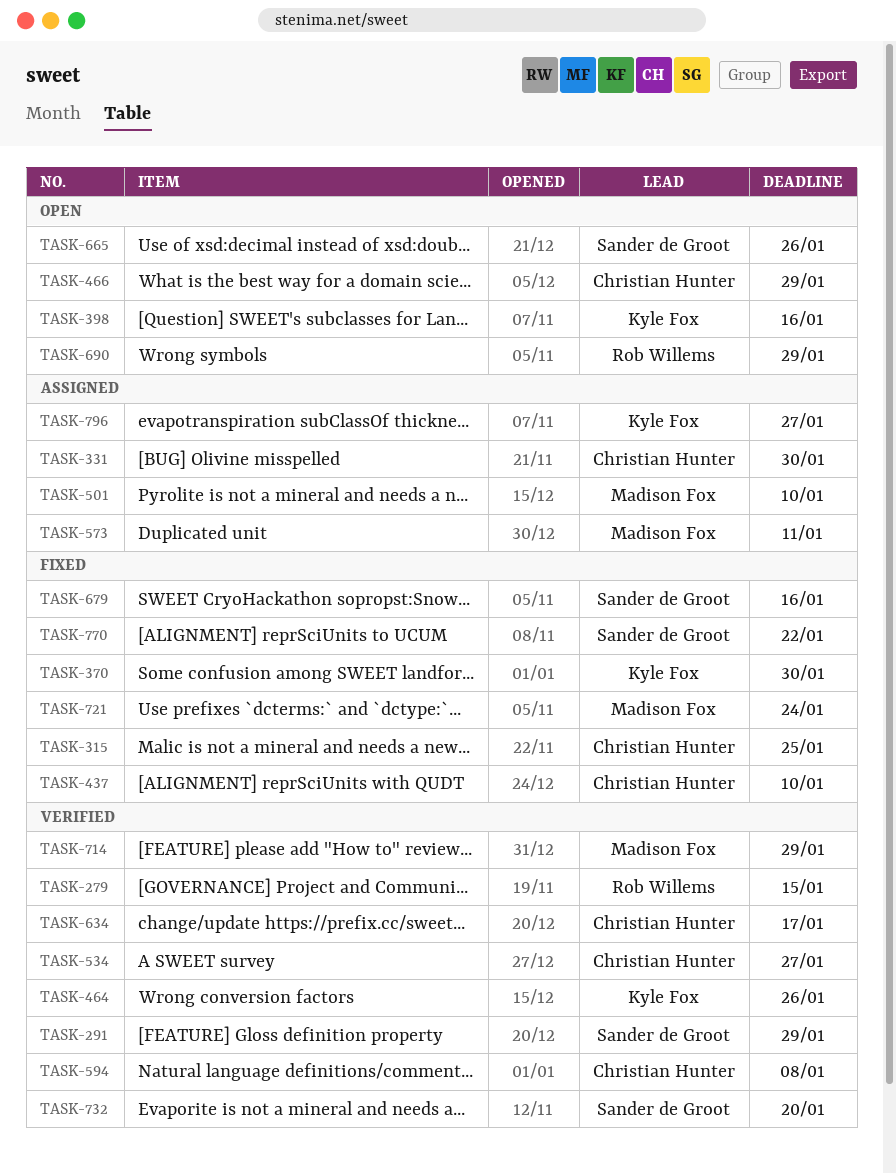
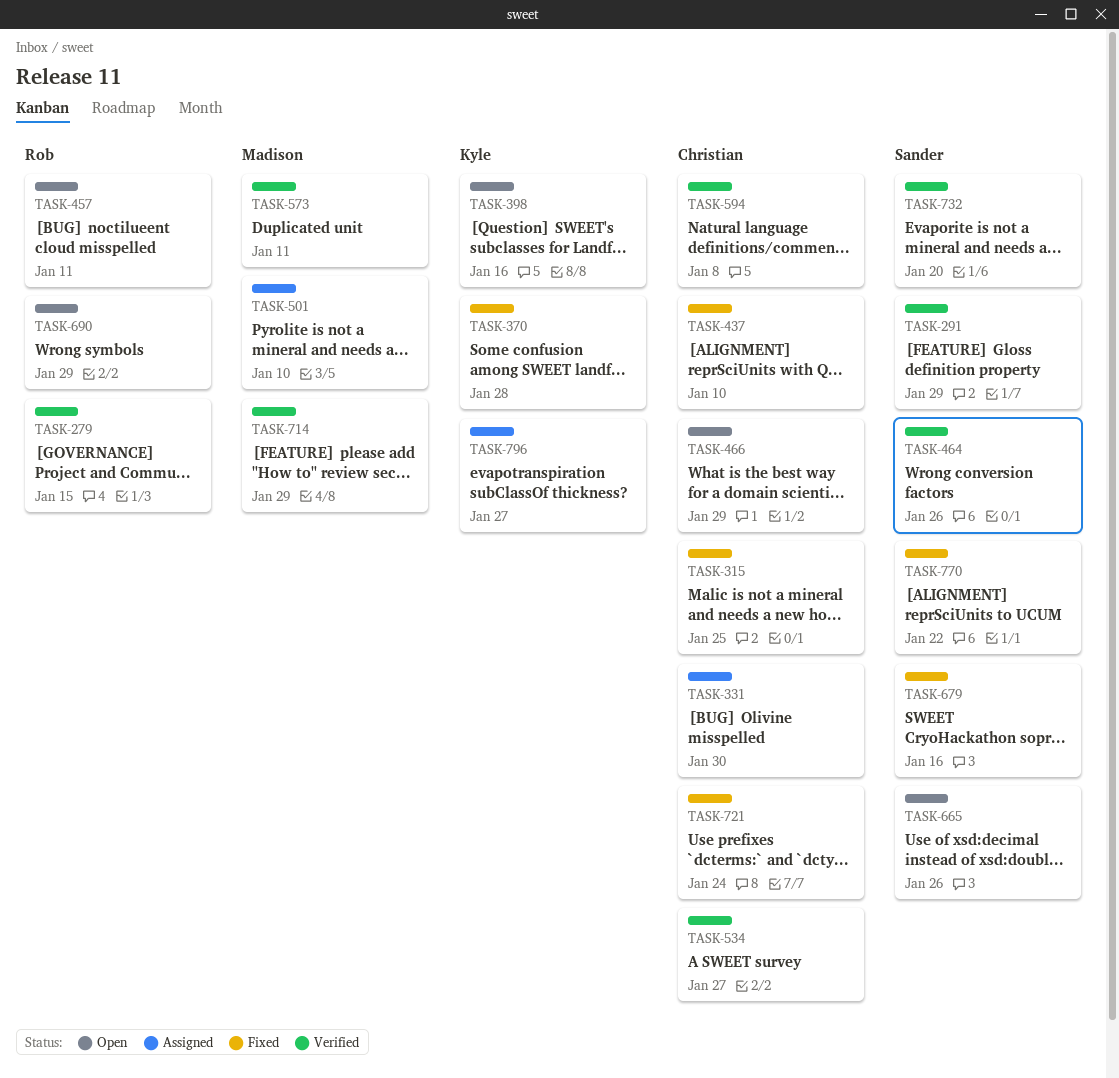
TASK-370, due: Jan 30 -> Jan 28
TASK-457: none -> present
TASK-464, owner: Kyle Fox -> Sander de Groot
TASK-573, status: Assigned -> Verified
TASK-634: present -> none
TASK-721, owner: Madison Fox -> Christian Hunter

